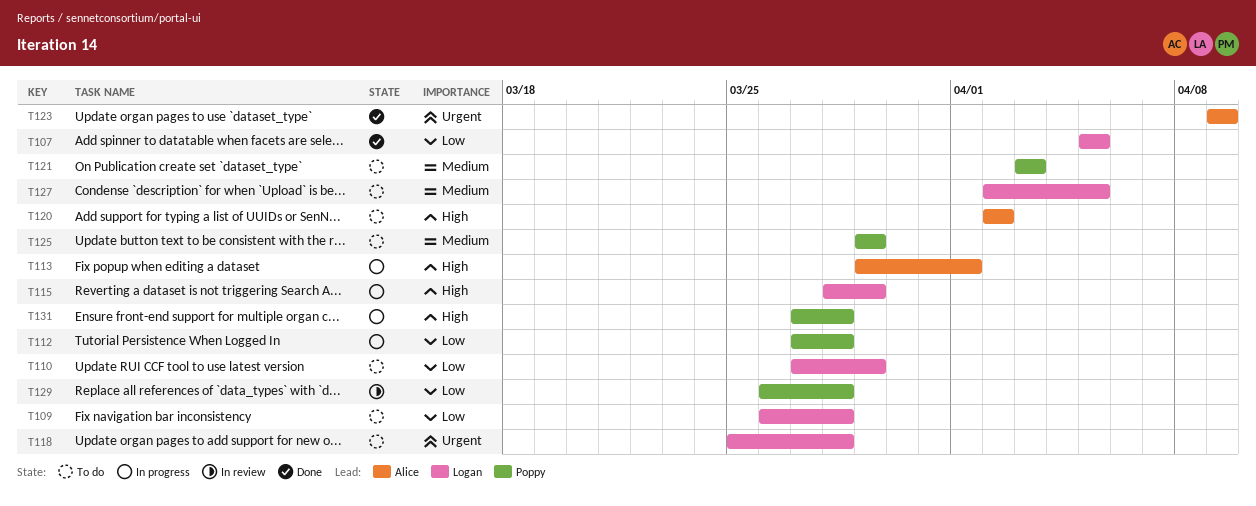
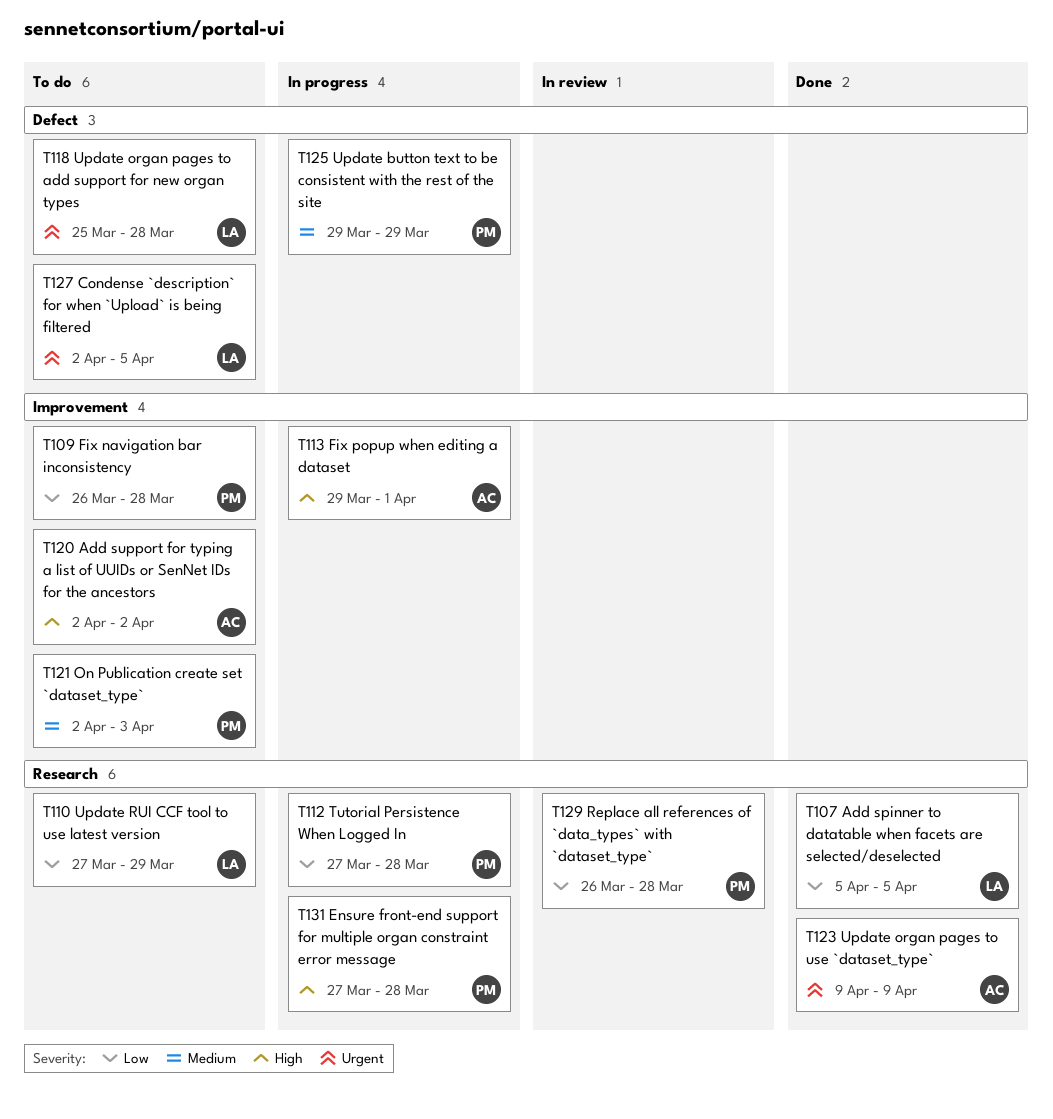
T109, owner: Logan -> Poppy
T115: present -> none
T121, start: Apr 3 -> Apr 2
T125, status: To do -> In progress
T127, priority: Medium -> Urgent

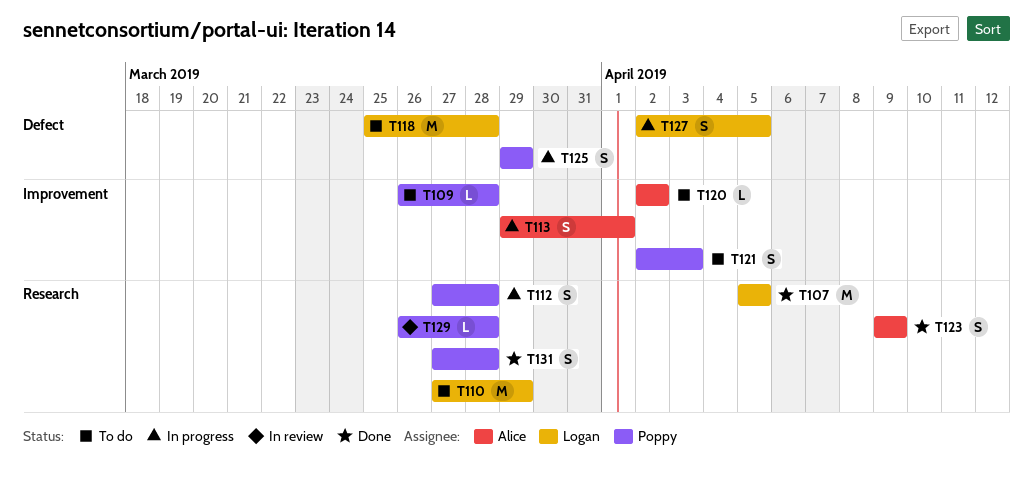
T127, status: To do -> In progress
T131, status: In progress -> Done

